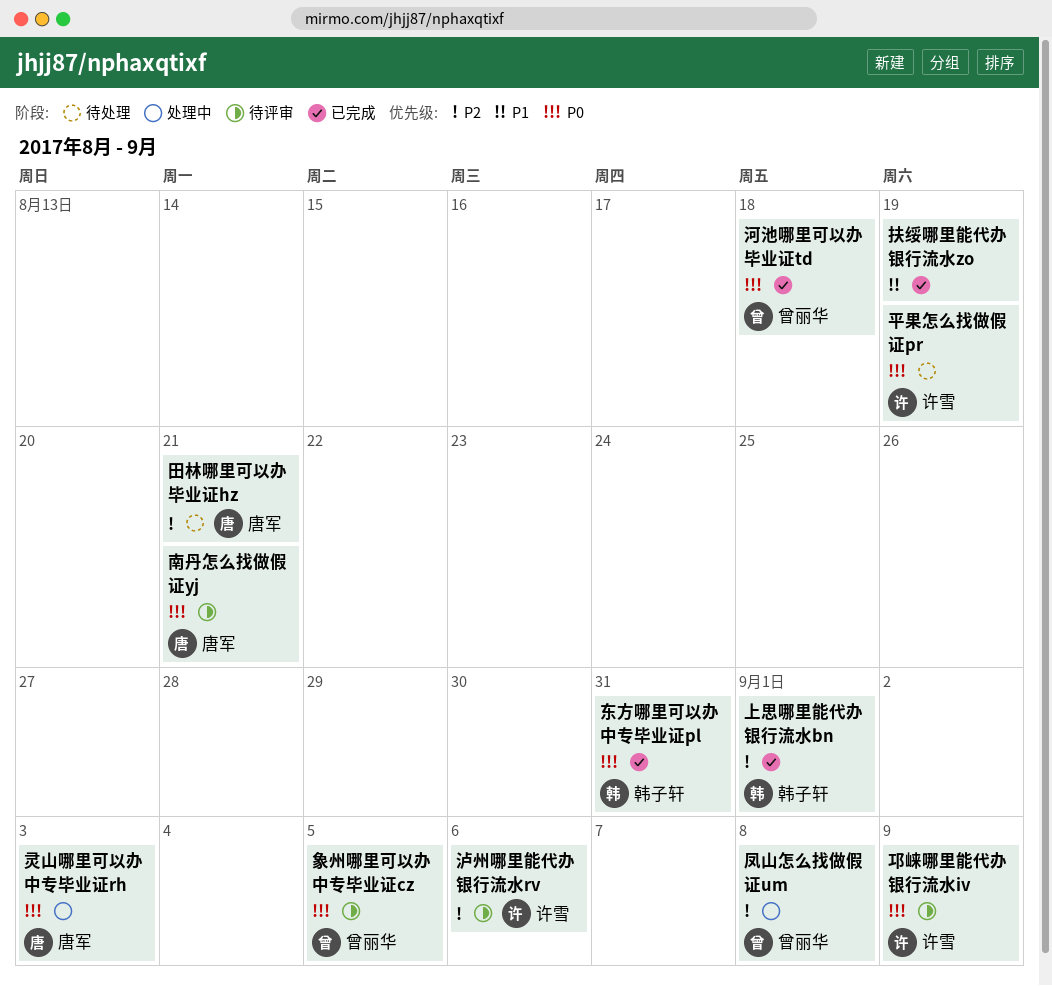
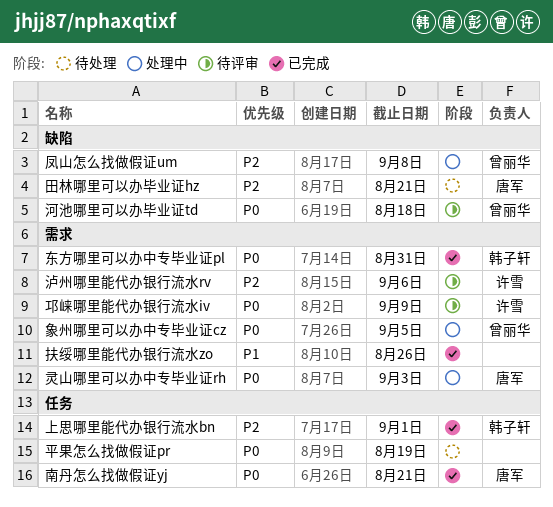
南丹怎么找做假证yj, status: 待评审 -> 已完成
平果怎么找做假证pr, owner: 许雪 -> none
扶绥哪里能代办银行流水zo, due: Aug 19 -> Aug 26
河池哪里可以办毕业证td, status: 已完成 -> 待评审
象州哪里可以办中专毕业证cz, status: 待评审 -> 处理中

